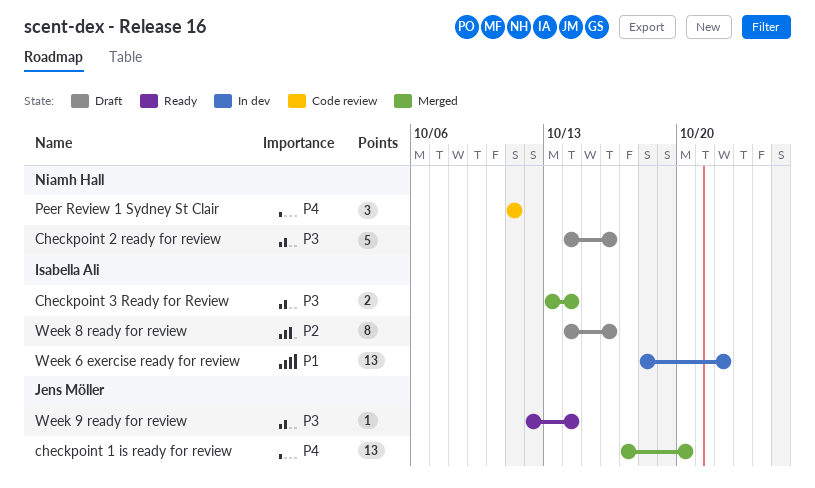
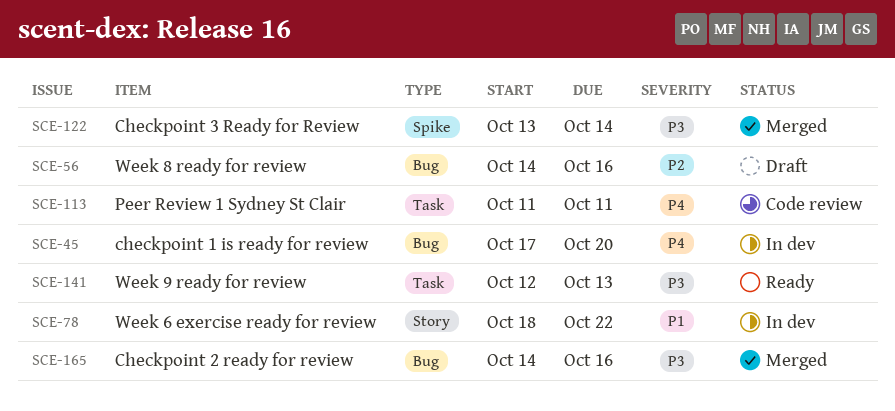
checkpoint 1 is ready for review, status: Merged -> In dev
Checkpoint 2 ready for review, status: Draft -> Merged
Week 9 ready for review, due: Oct 14 -> Oct 13

